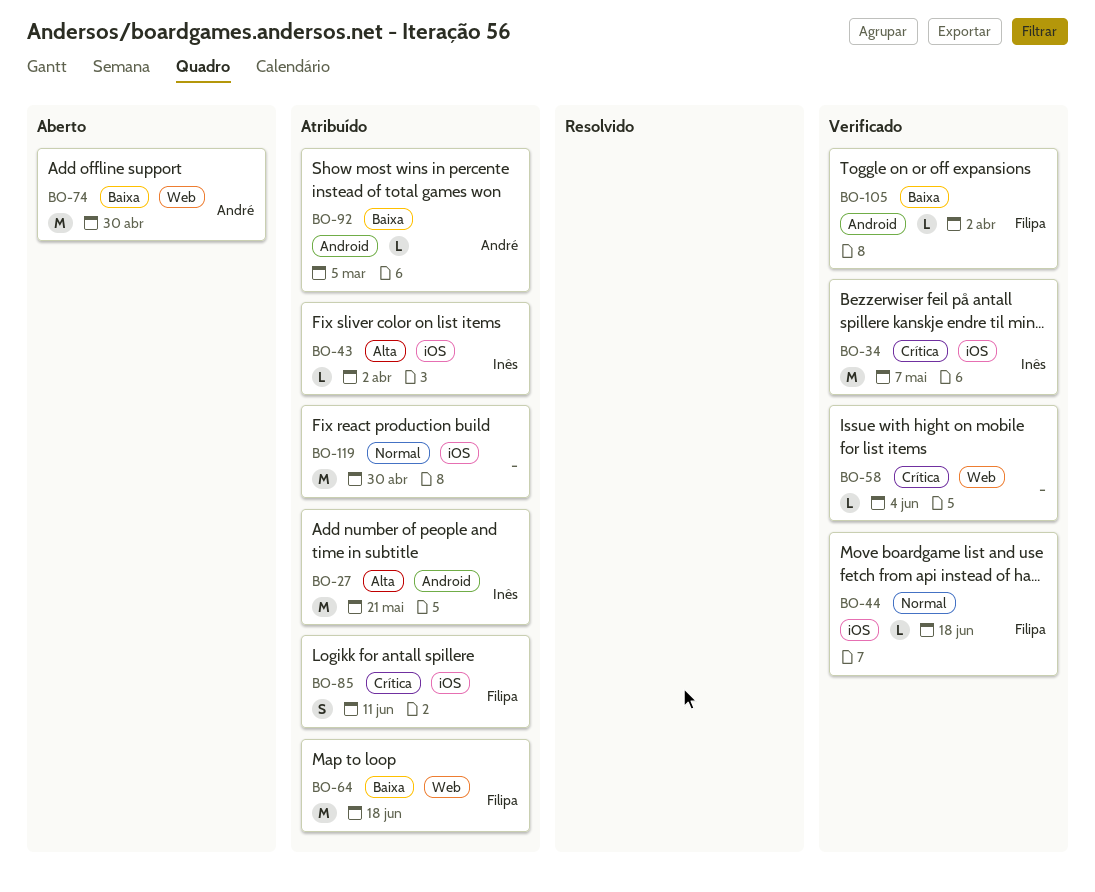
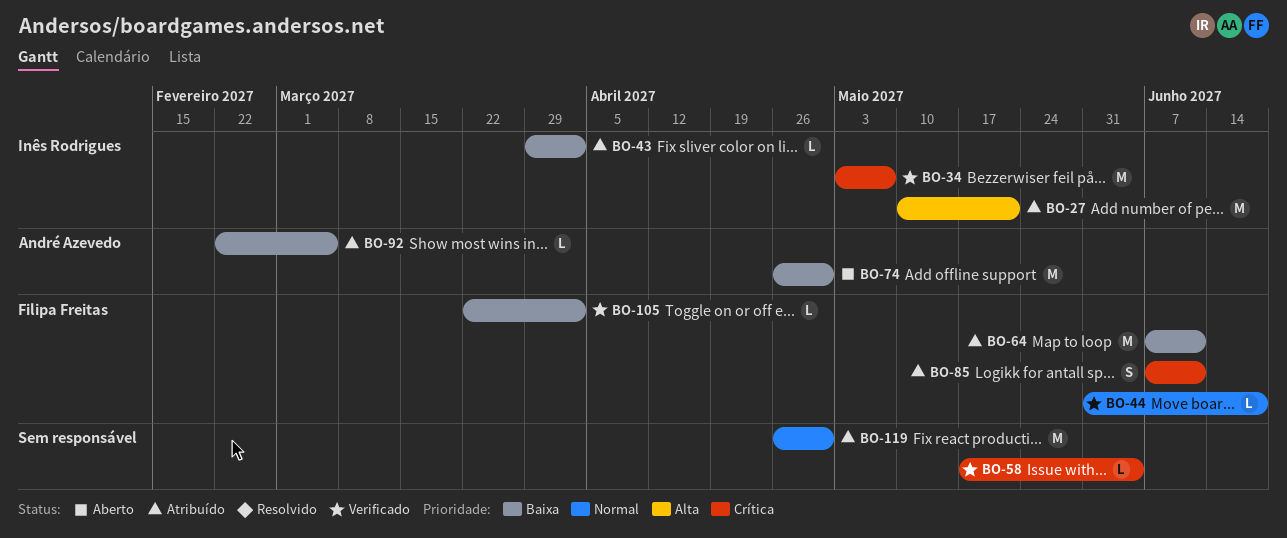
BO-43, priority: Alta -> Baixa
BO-64, due: Jun 18 -> Jun 11

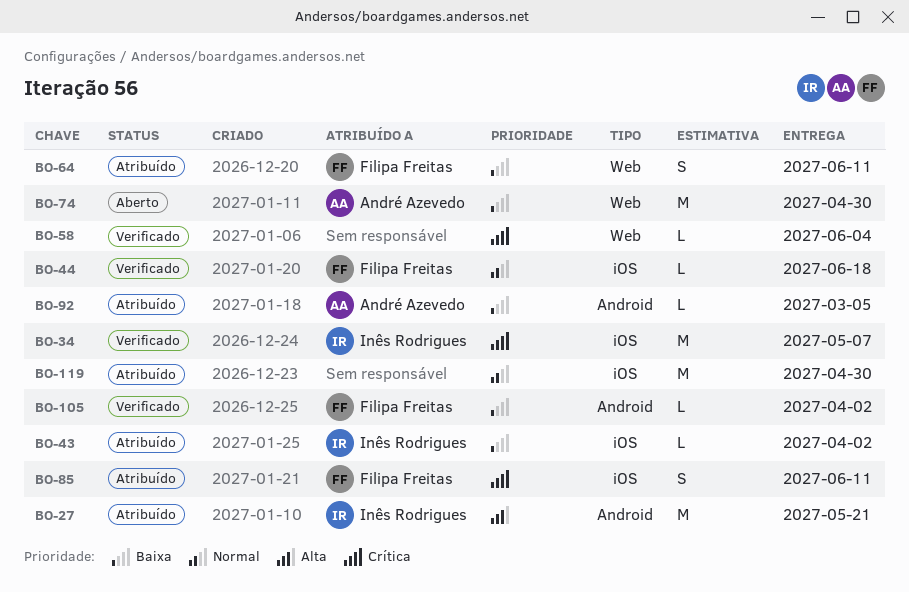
BO-64, estimate: M -> S

